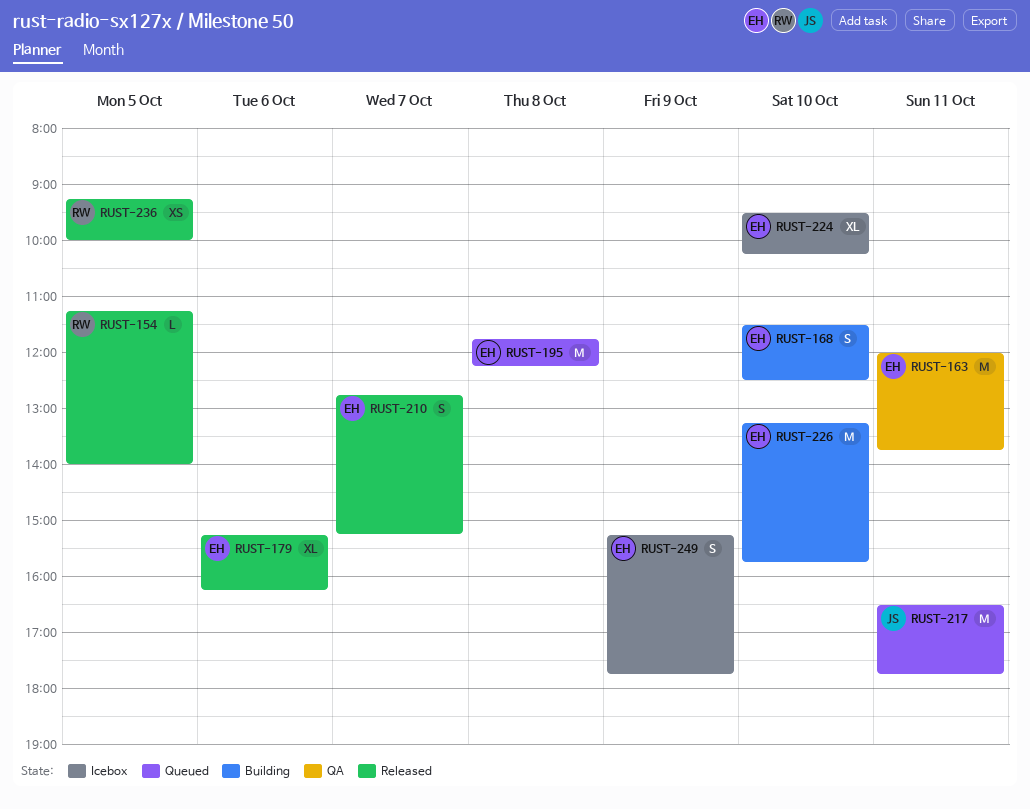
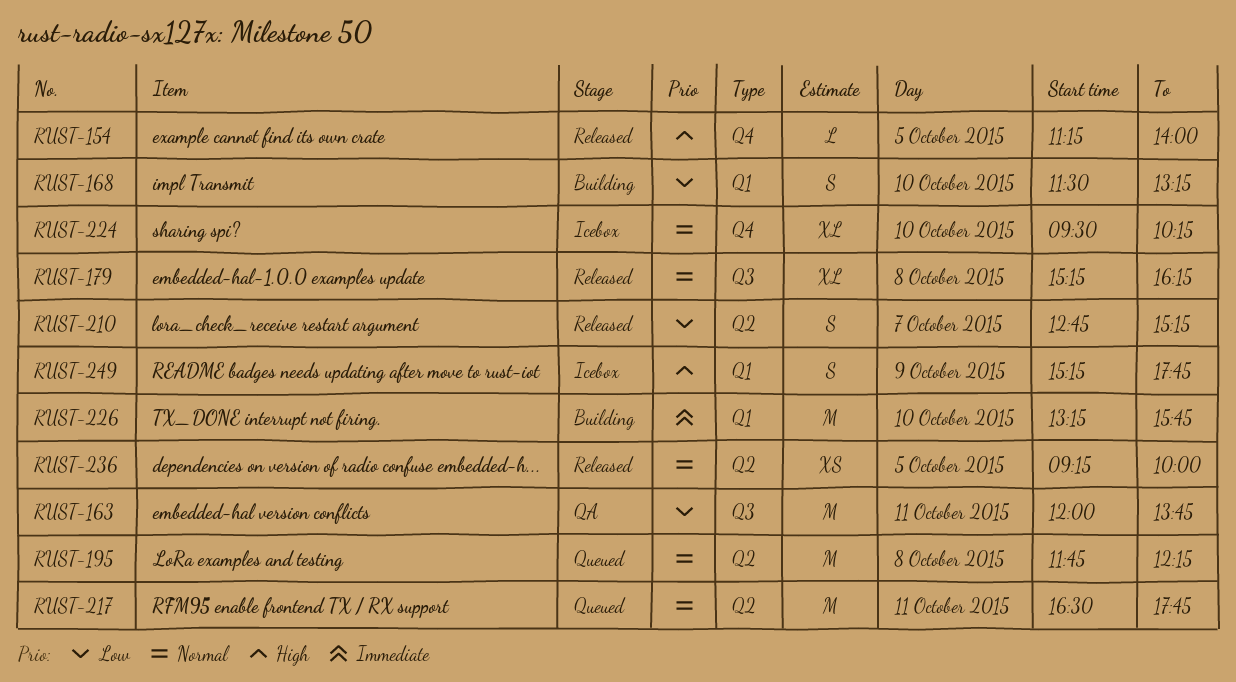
RUST-168, ends: 12:30 -> 13:15
RUST-179, day: Oct 6 -> Oct 8

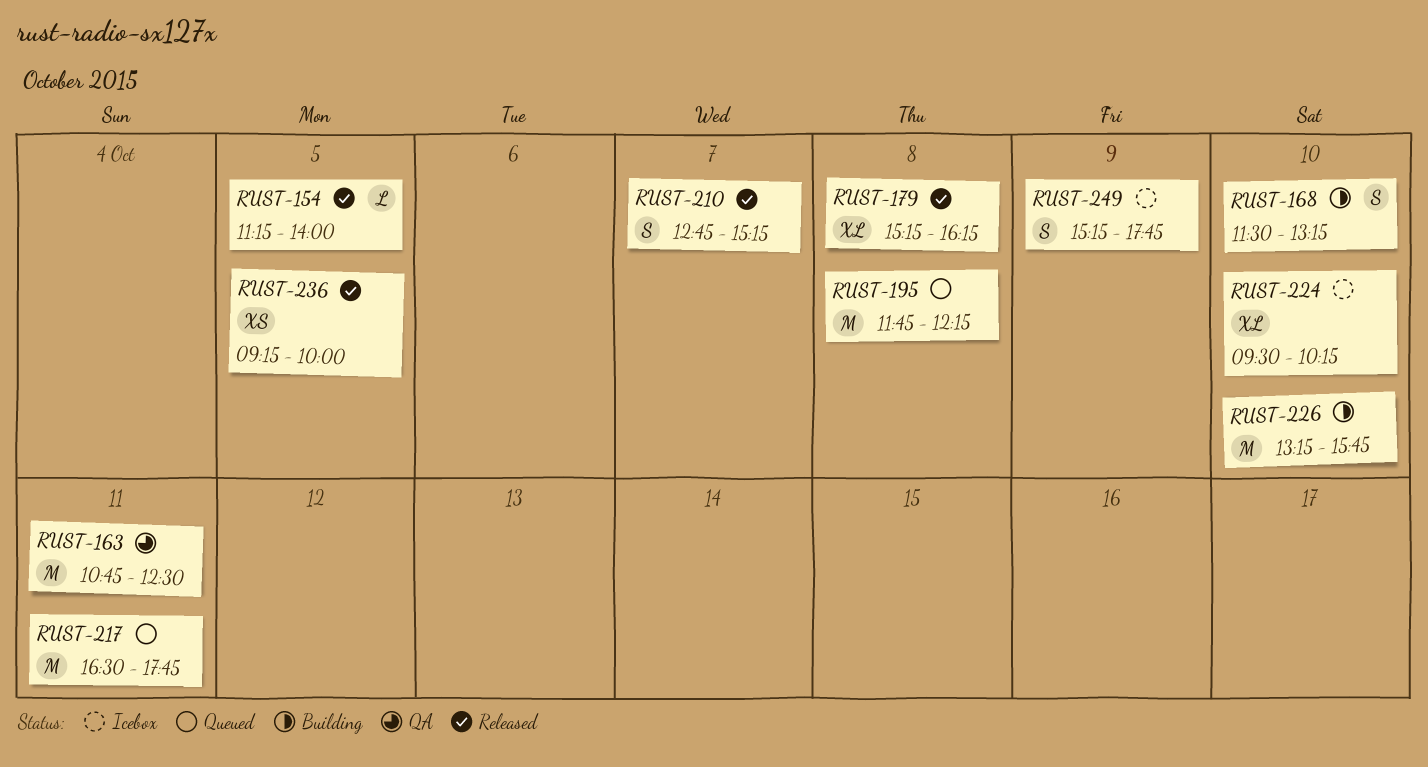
RUST-163, begins: 12:00 -> 10:45
RUST-163, ends: 13:45 -> 12:30

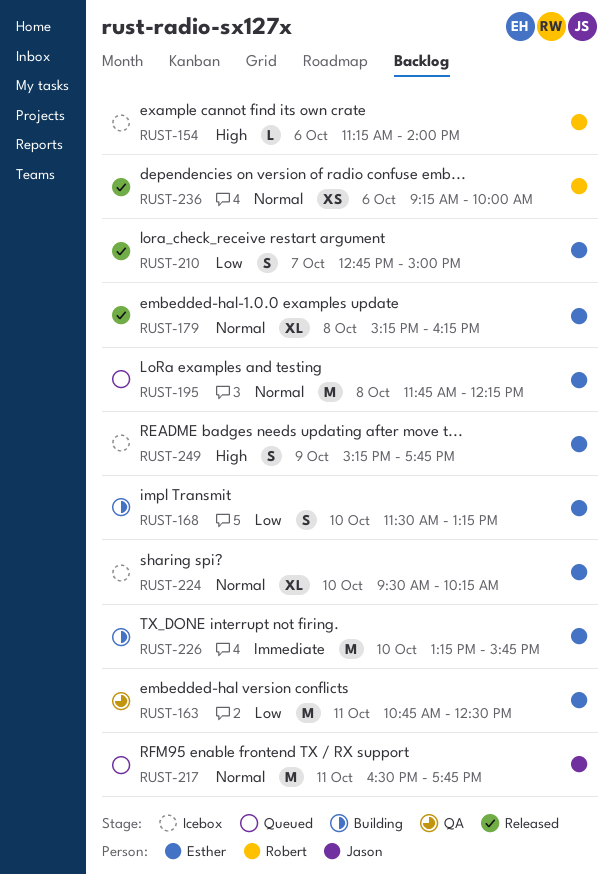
RUST-154, status: Released -> Icebox
RUST-154, day: Oct 5 -> Oct 6
RUST-210, ends: 15:15 -> 15:00
RUST-236, day: Oct 5 -> Oct 6

